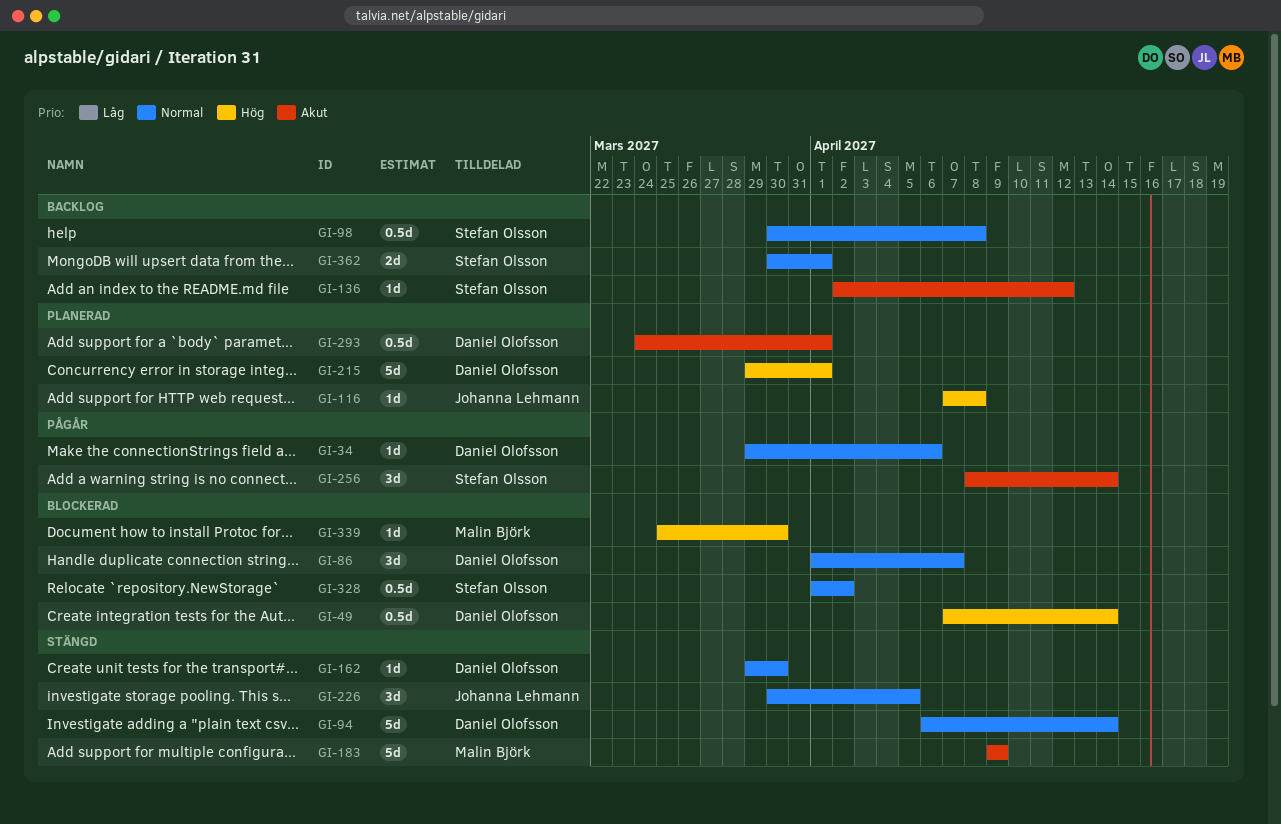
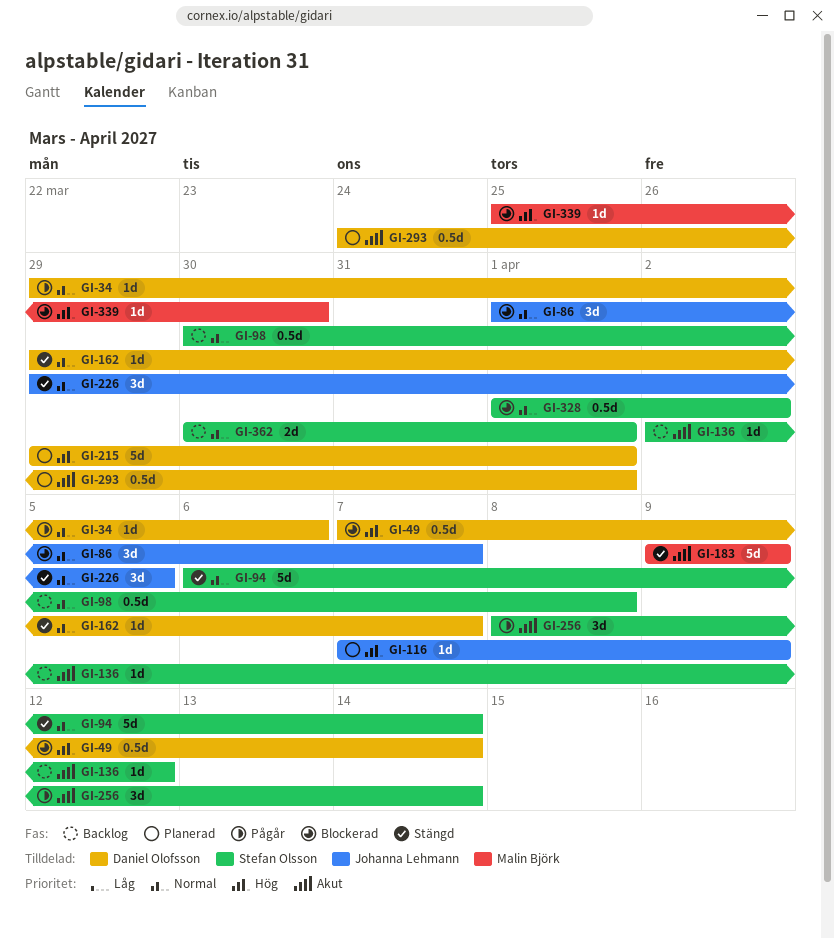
GI-86, owner: Daniel Olofsson -> Johanna Lehmann
GI-94, owner: Daniel Olofsson -> Stefan Olsson
GI-116, due: Apr 8 -> Apr 9
GI-162, due: Mar 30 -> Apr 7
GI-226, start: Mar 30 -> Mar 29

